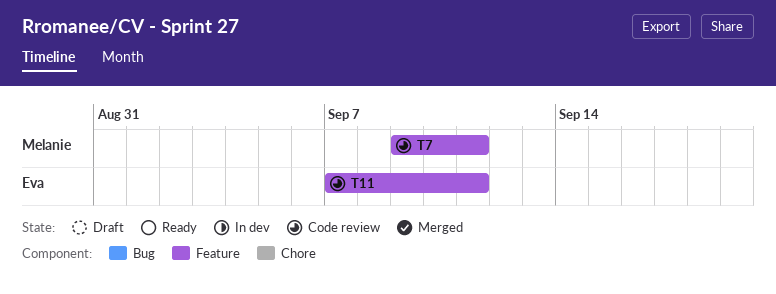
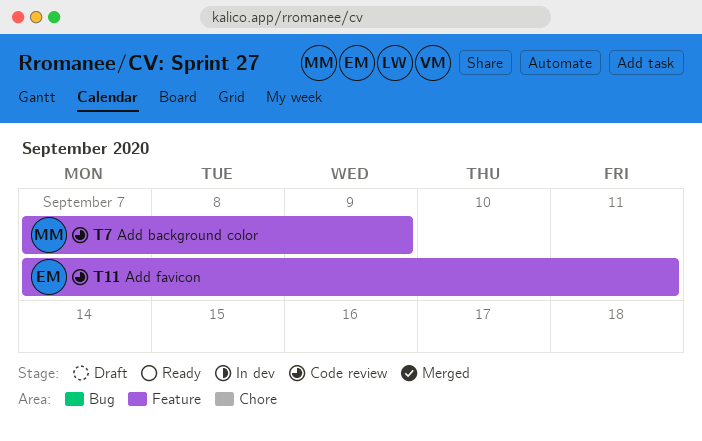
T7, start: Sep 9 -> Sep 7
T7, due: Sep 11 -> Sep 9

